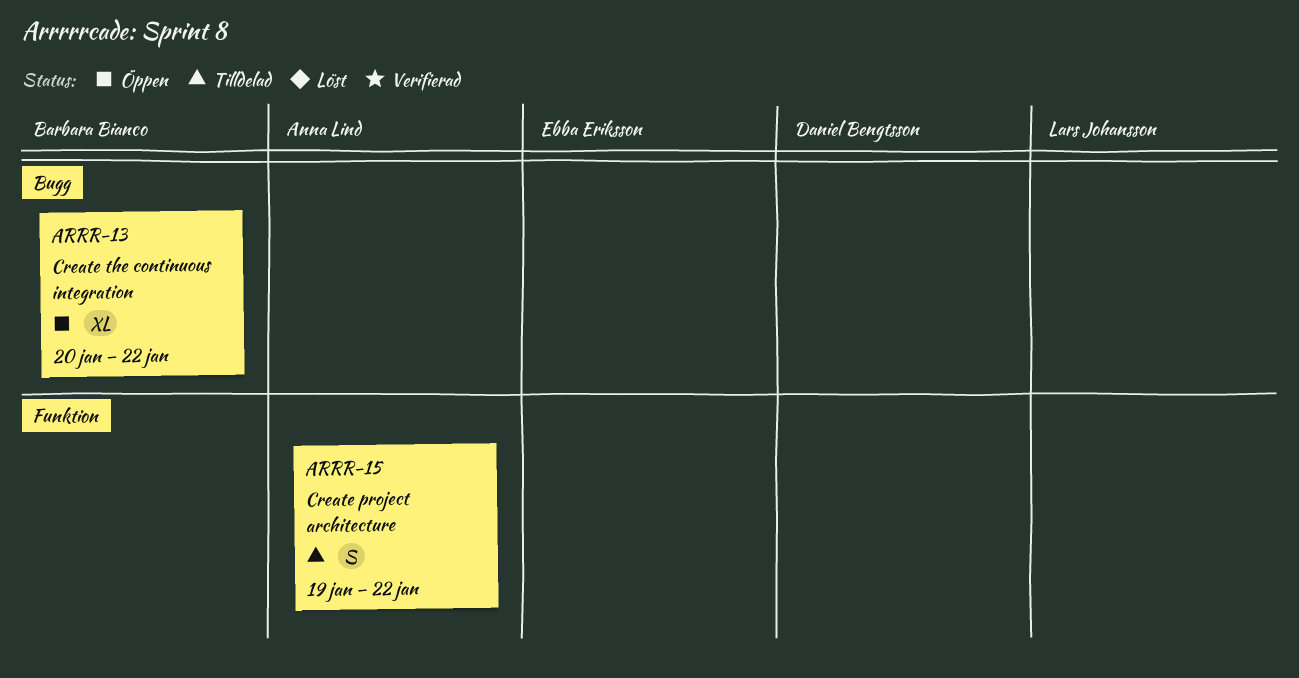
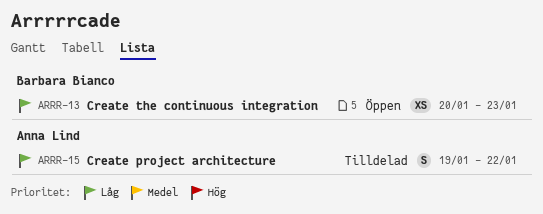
ARRR-13, estimate: XL -> XS
ARRR-13, due: Jan 22 -> Jan 23

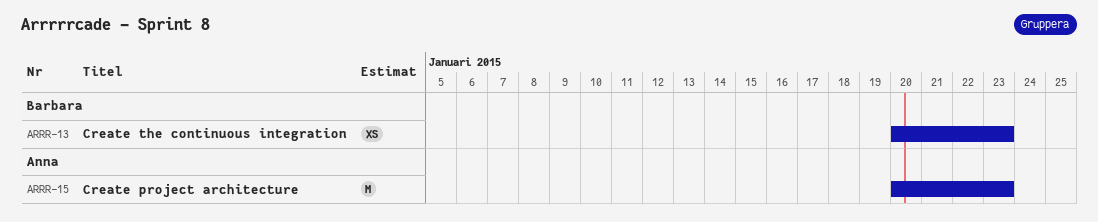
ARRR-15, estimate: S -> M
ARRR-15, start: Jan 19 -> Jan 20
ARRR-15, due: Jan 22 -> Jan 23

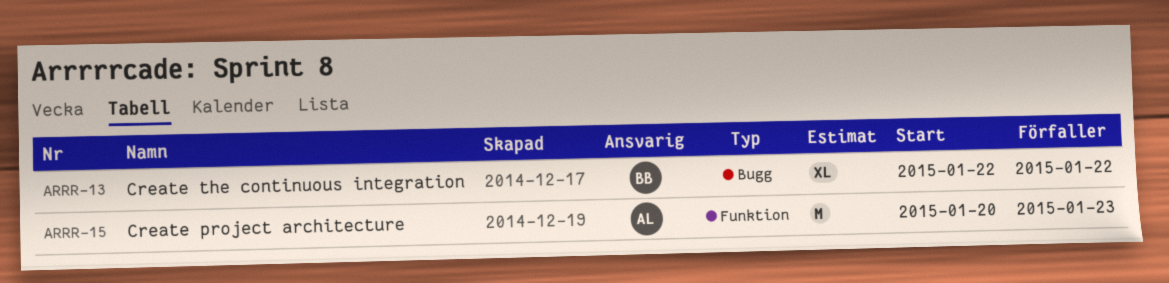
ARRR-13, estimate: XS -> XL
ARRR-13, start: Jan 20 -> Jan 22
ARRR-13, due: Jan 23 -> Jan 22

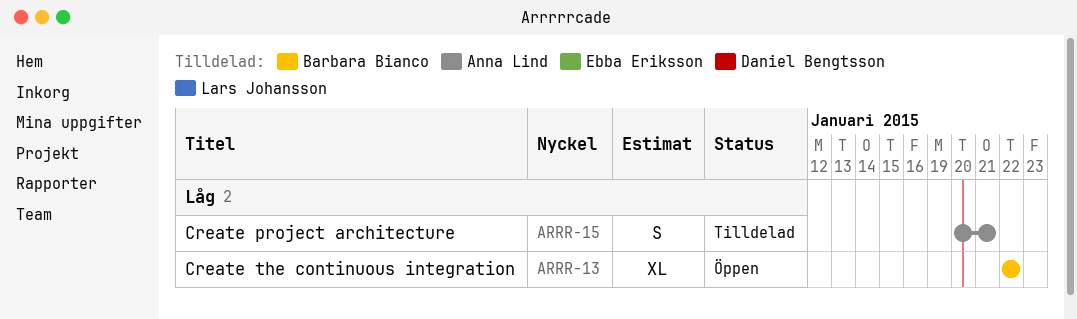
ARRR-15, estimate: M -> S
ARRR-15, due: Jan 23 -> Jan 21

